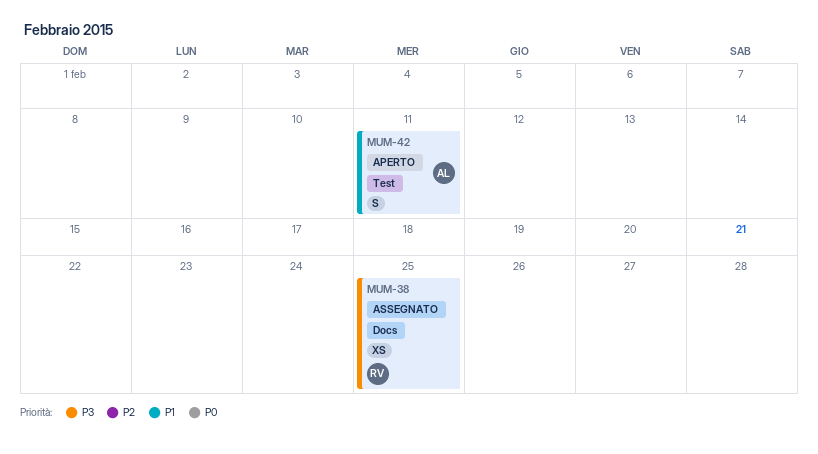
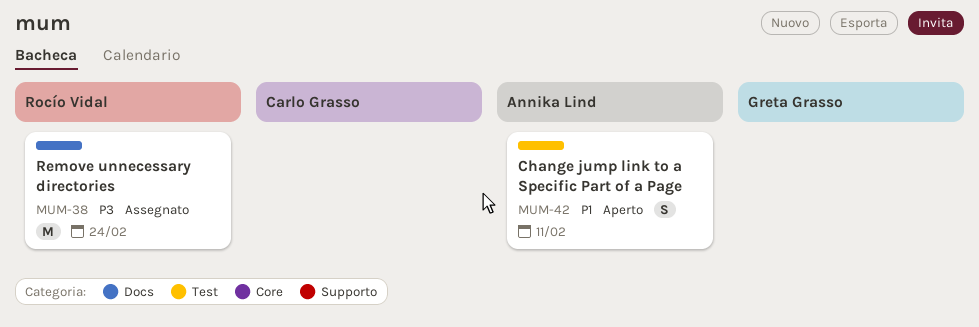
MUM-38, estimate: XS -> M
MUM-38, due: Feb 25 -> Feb 24

